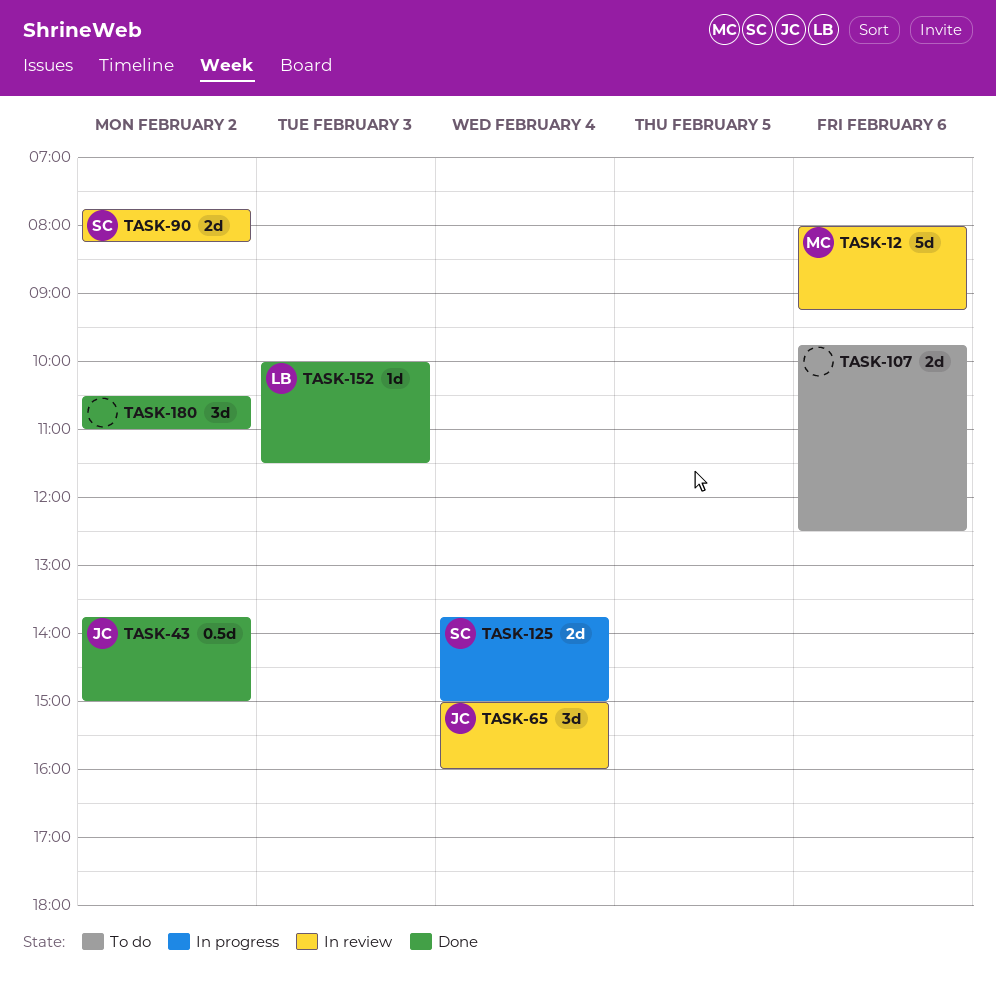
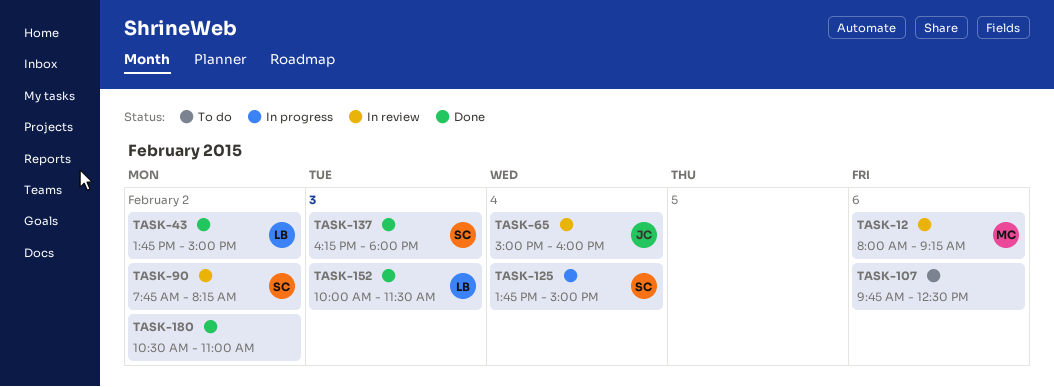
TASK-43, owner: JC -> LB
TASK-137: none -> present

